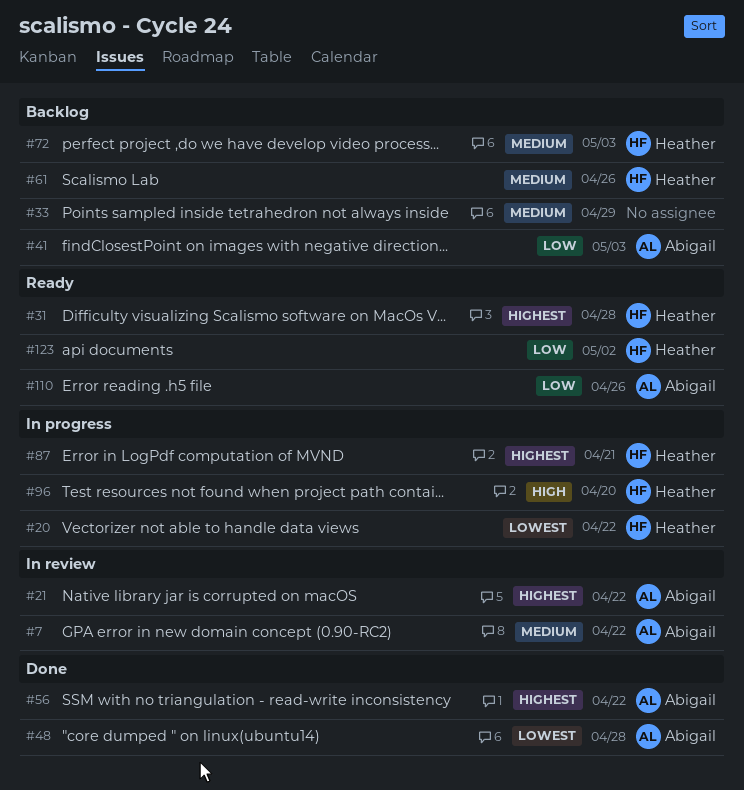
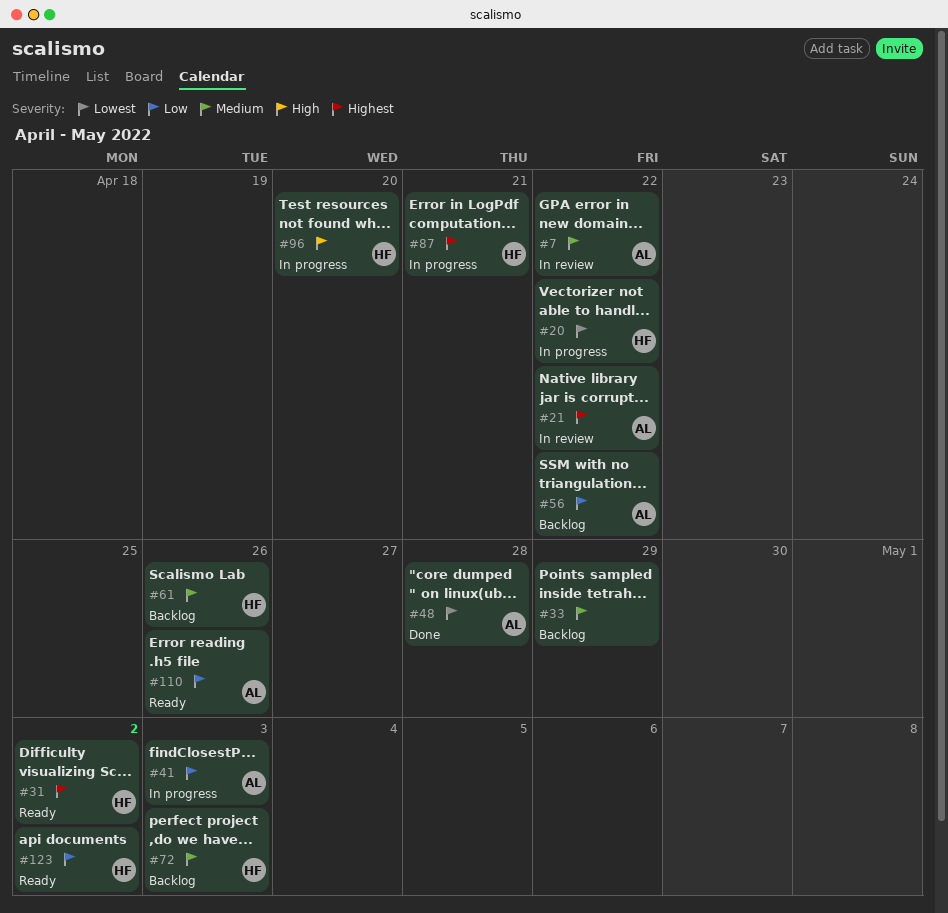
#31, due: Apr 28 -> May 2
#41, status: Backlog -> In progress
#56, status: Done -> Backlog
#56, priority: Highest -> Low

